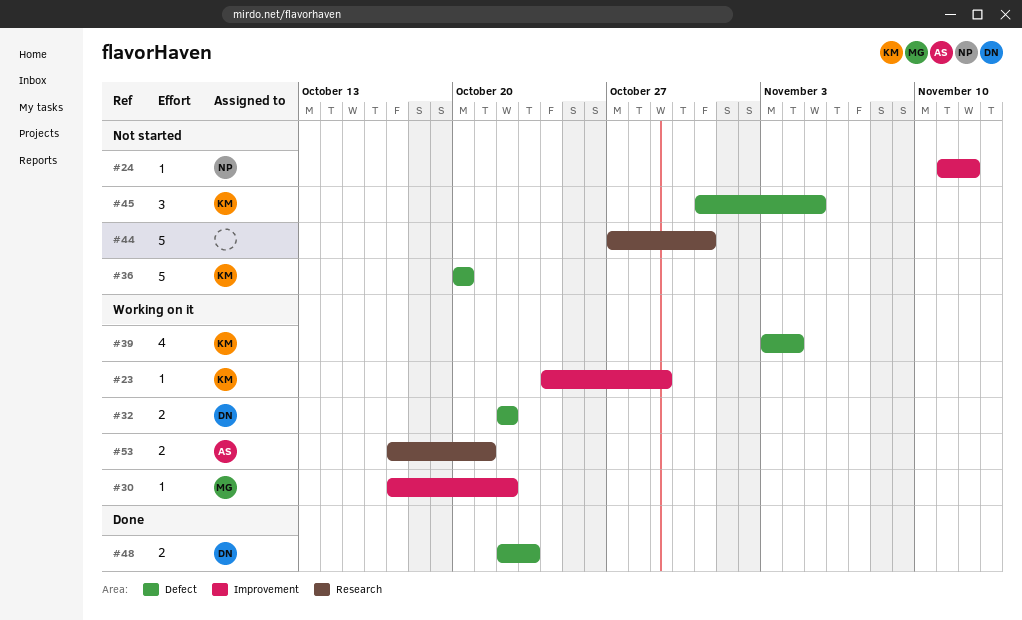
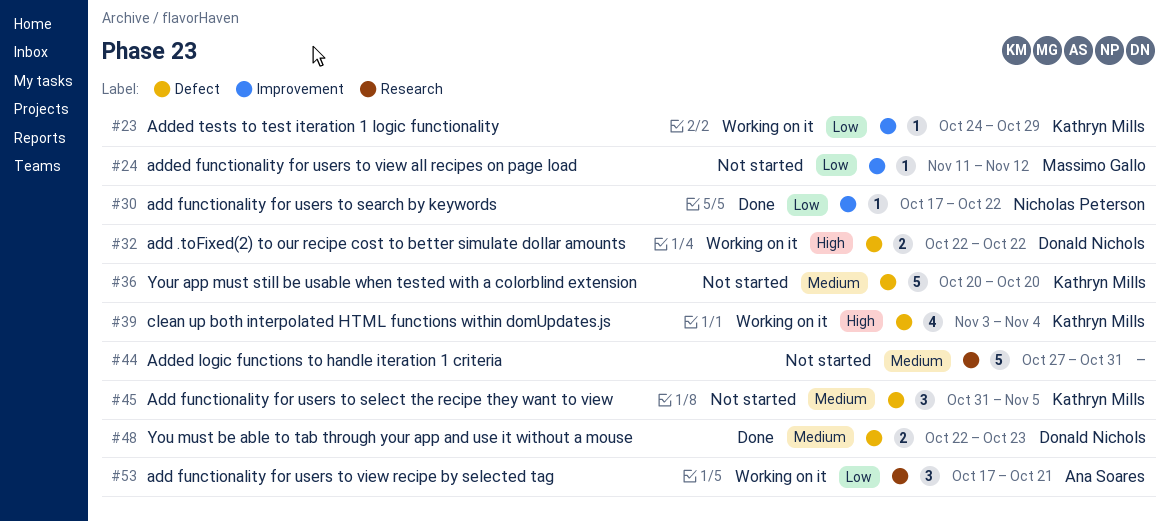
#24, owner: Nicholas Peterson -> Massimo Gallo
#30, status: Working on it -> Done
#30, owner: Massimo Gallo -> Nicholas Peterson
#53, estimate: 2 -> 3

